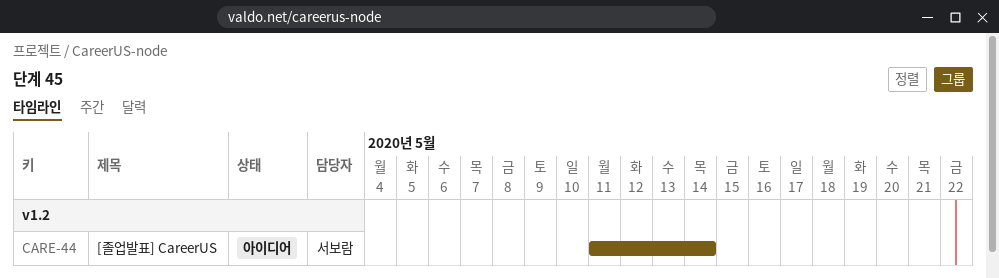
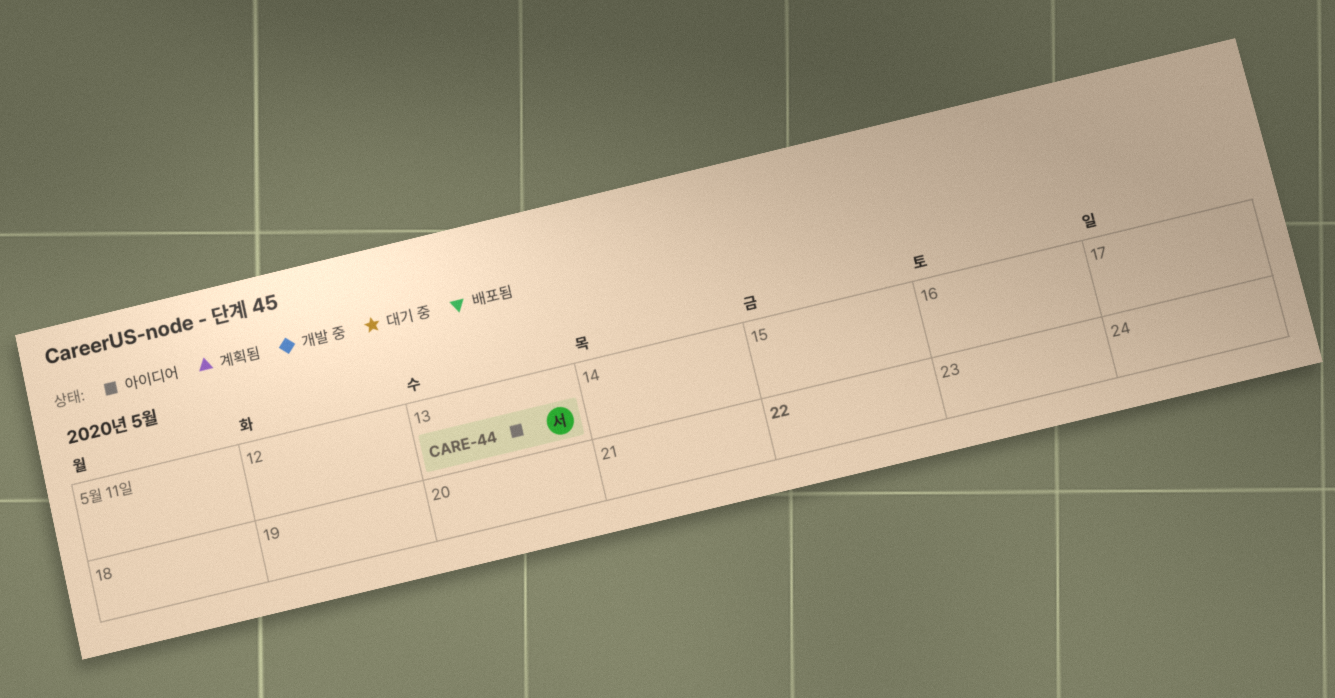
CARE-44, due: May 14 -> May 13

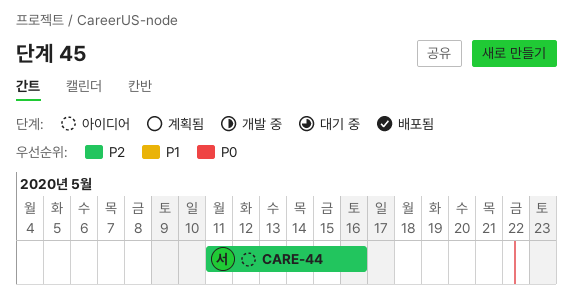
CARE-44, due: May 13 -> May 16

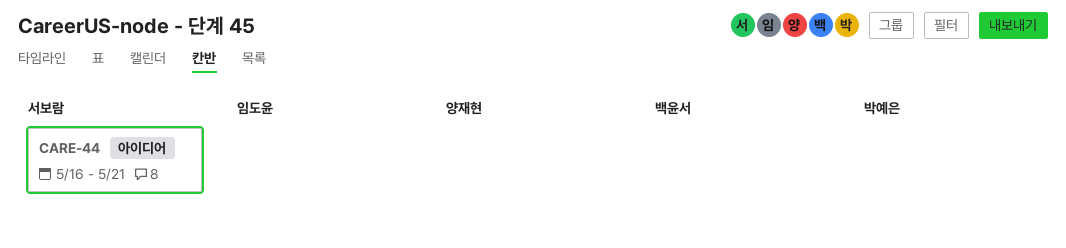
CARE-44, start: May 11 -> May 16
CARE-44, due: May 16 -> May 21

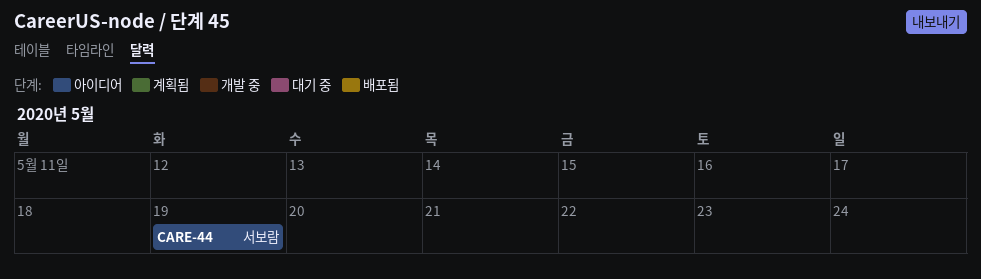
CARE-44, due: May 21 -> May 19

